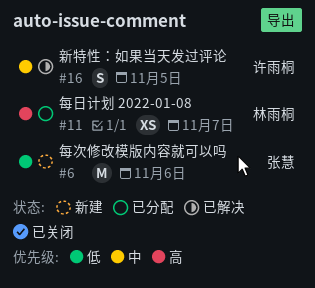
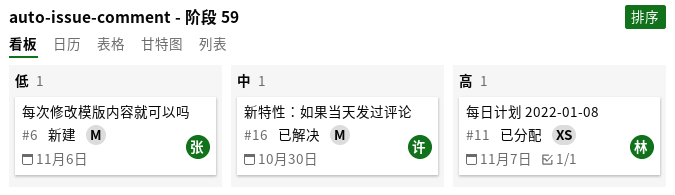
#16, estimate: S -> M
#16, due: Nov 5 -> Oct 30

